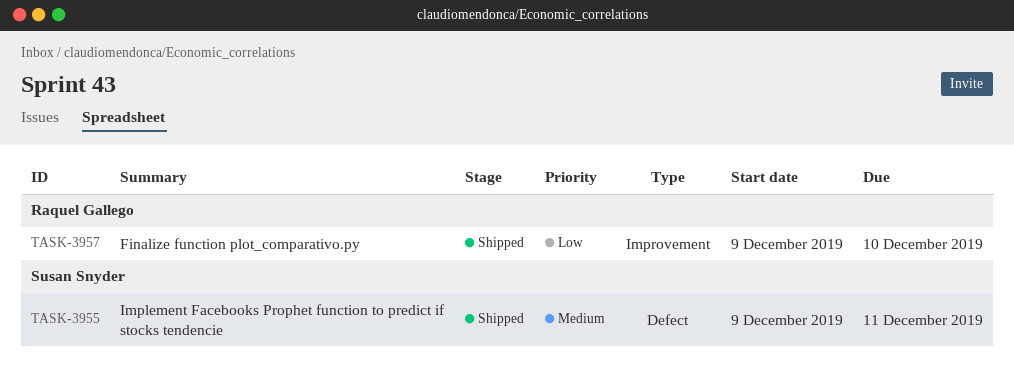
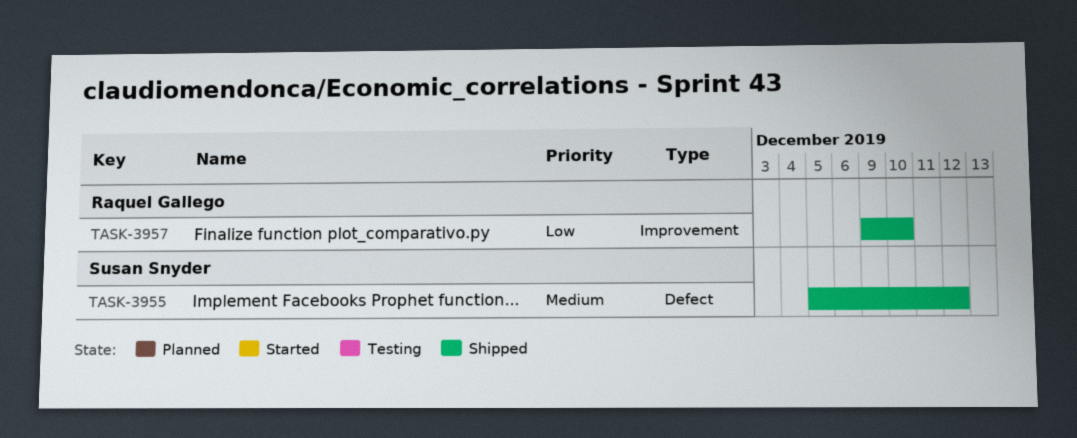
TASK-3955, start: Dec 9 -> Dec 5
TASK-3955, due: Dec 11 -> Dec 12

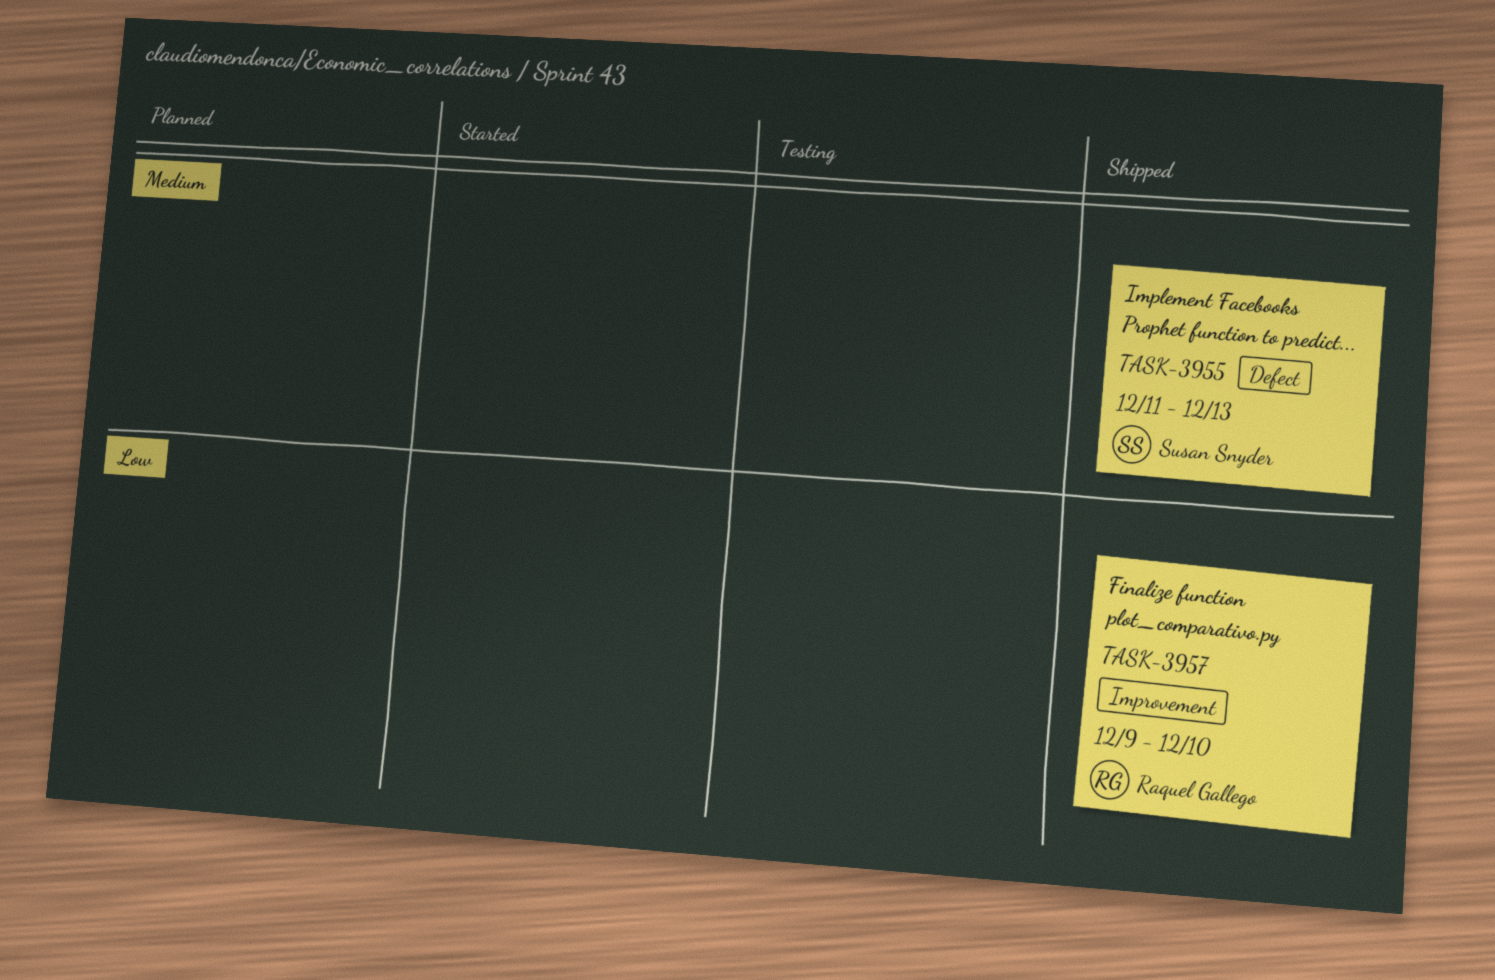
TASK-3955, start: Dec 5 -> Dec 11
TASK-3955, due: Dec 12 -> Dec 13

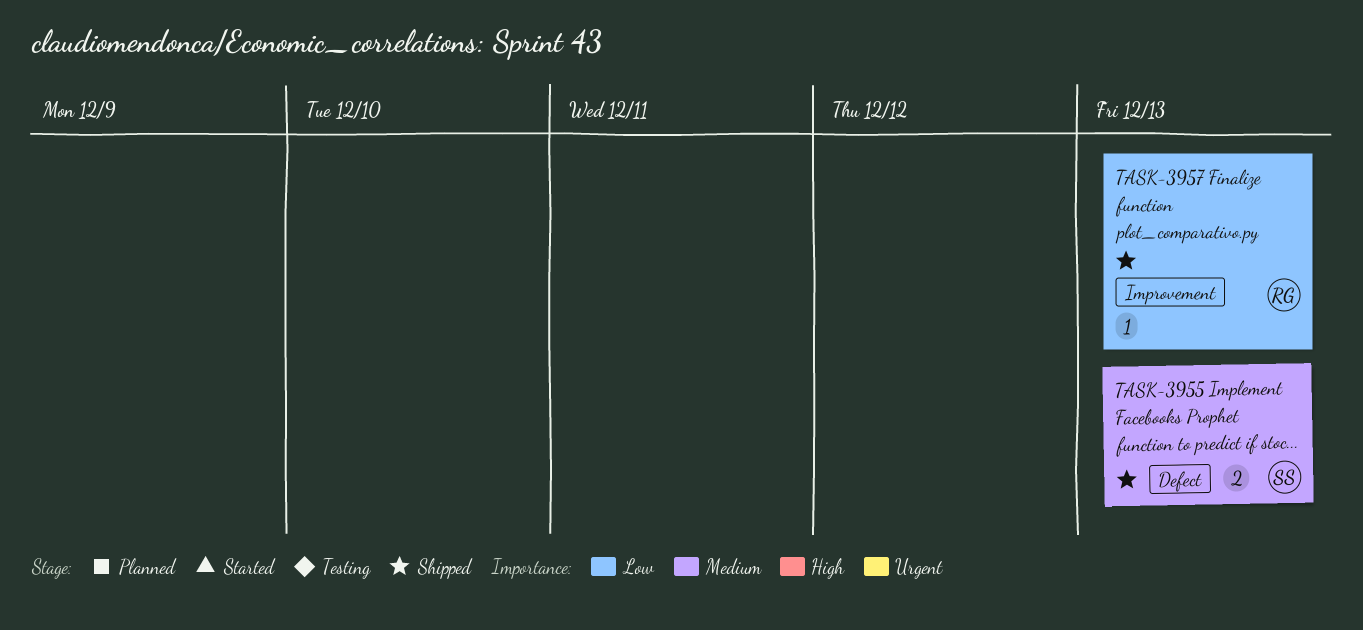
TASK-3957, due: Dec 10 -> Dec 13

